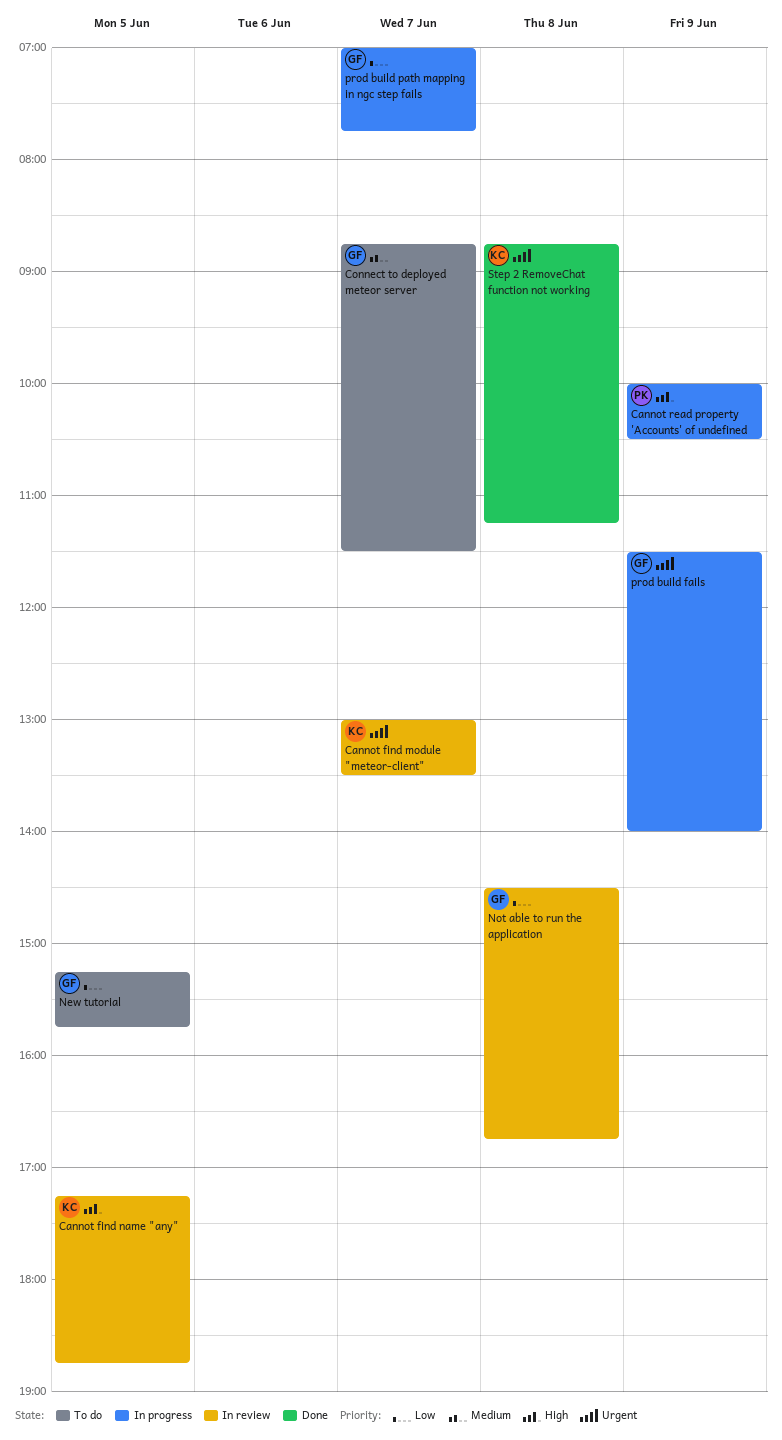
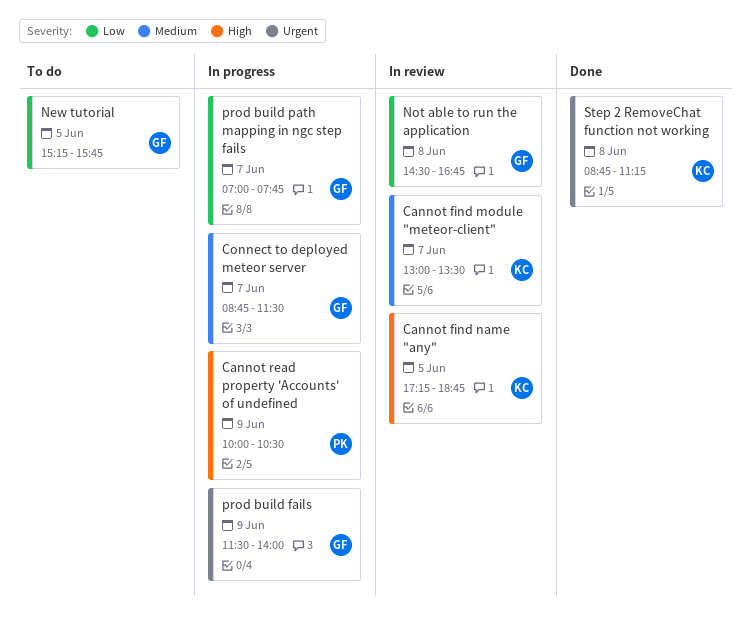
Cannot find module "meteor-client", priority: Urgent -> Medium
Connect to deployed meteor server, status: To do -> In progress

